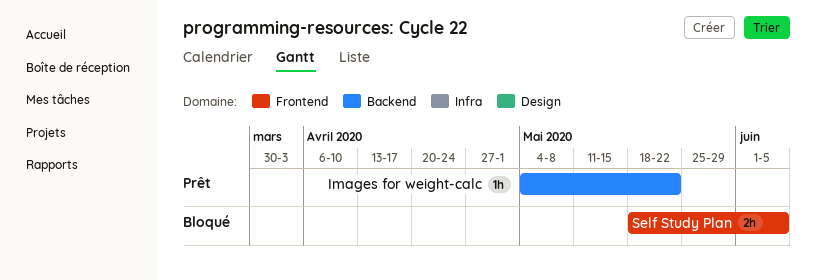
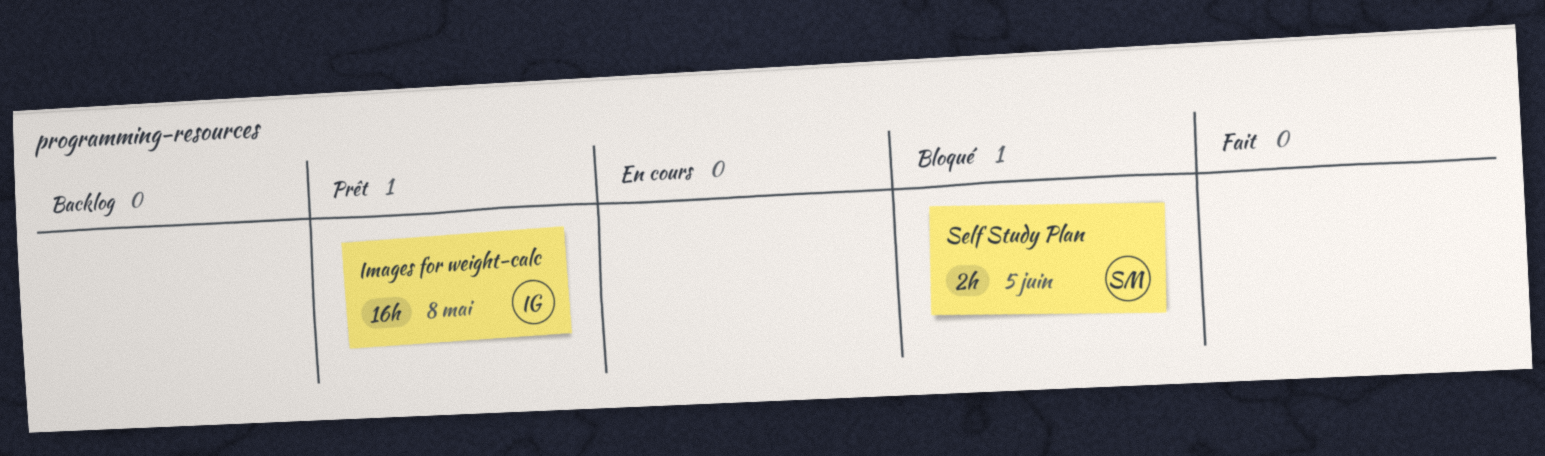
Images for weight-calc, estimate: 1h -> 16h
Images for weight-calc, due: May 22 -> May 8

